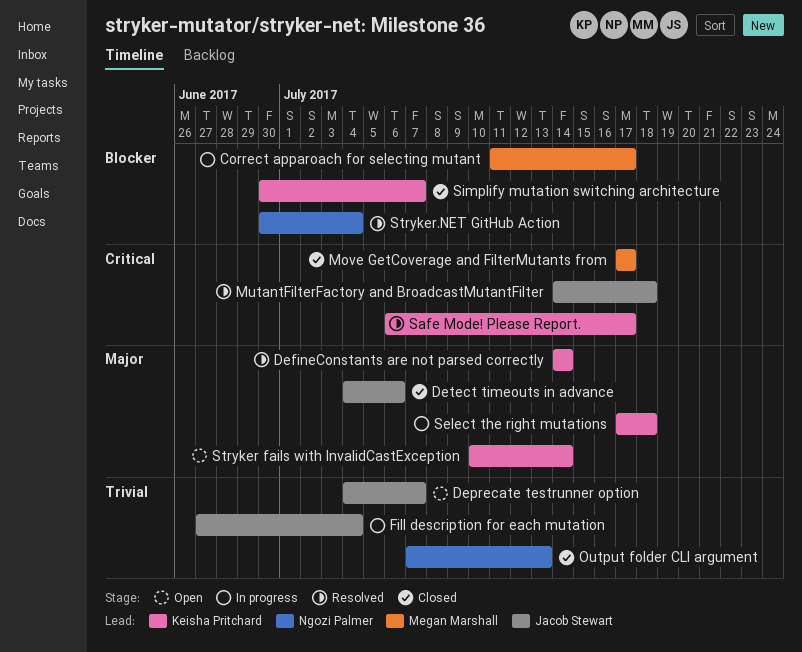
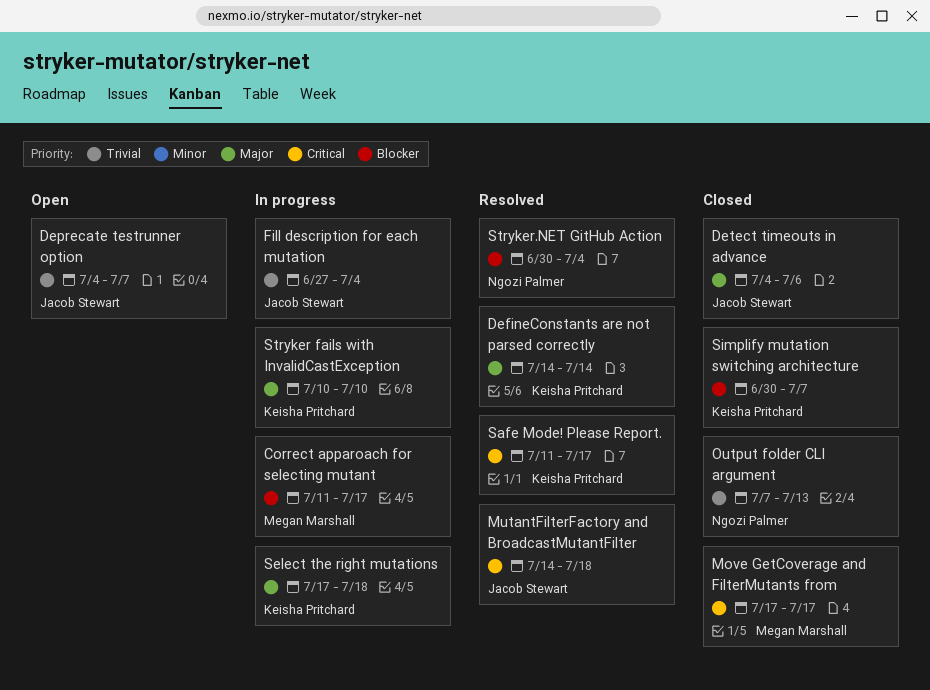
Safe Mode! Please Report., start: Jul 6 -> Jul 11
Stryker fails with InvalidCastException, status: Open -> In progress
Stryker fails with InvalidCastException, due: Jul 14 -> Jul 10

